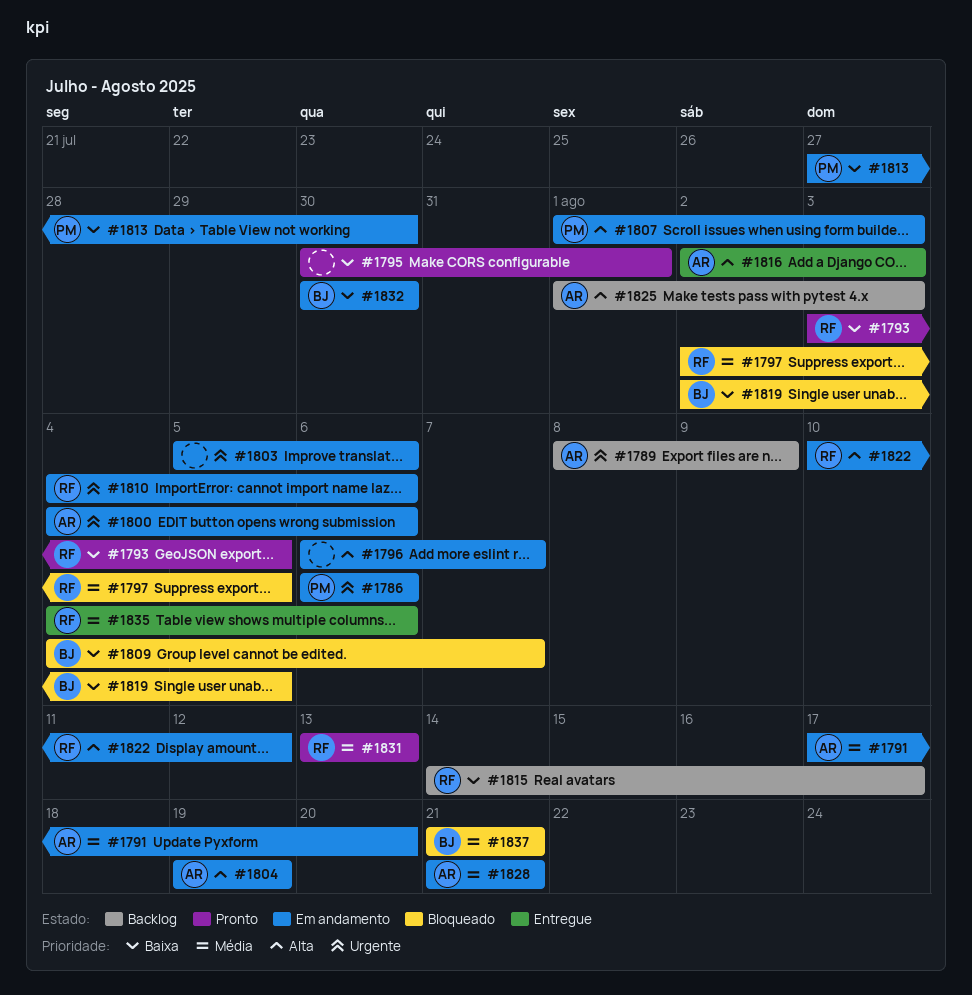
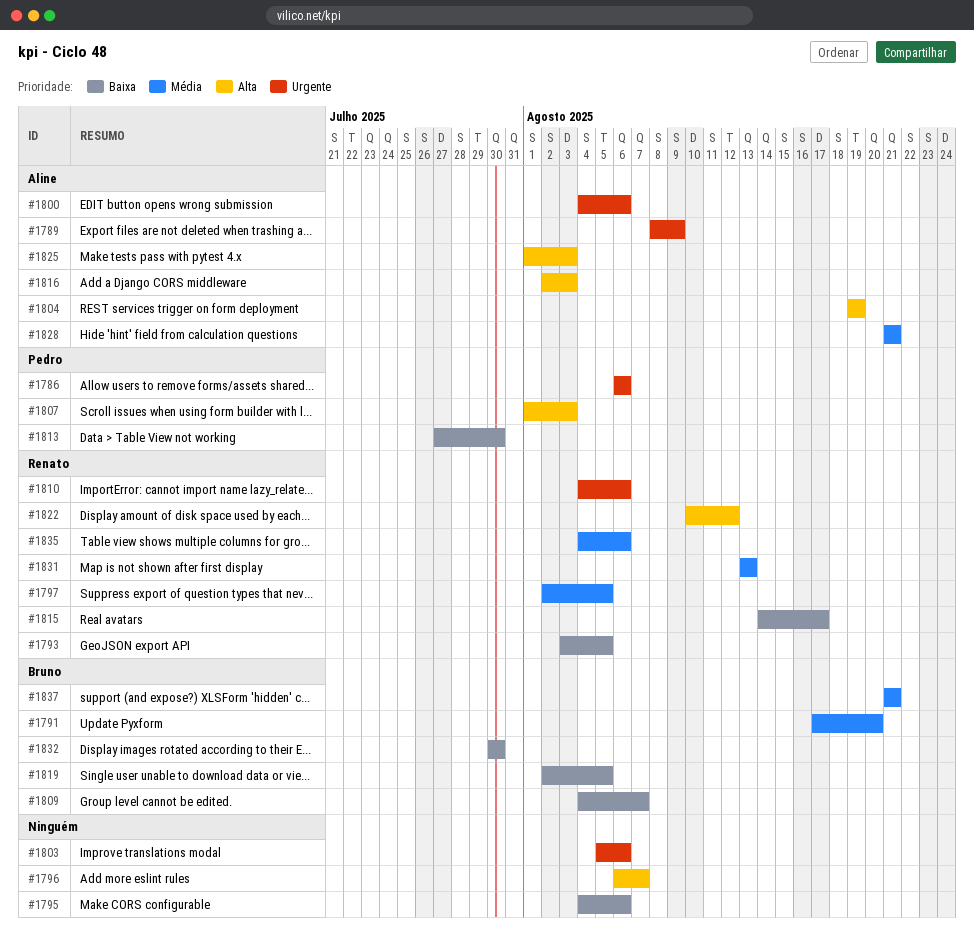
#1791, owner: Aline -> Bruno
#1795, start: Jul 30 -> Aug 4
#1795, due: Aug 1 -> Aug 6

